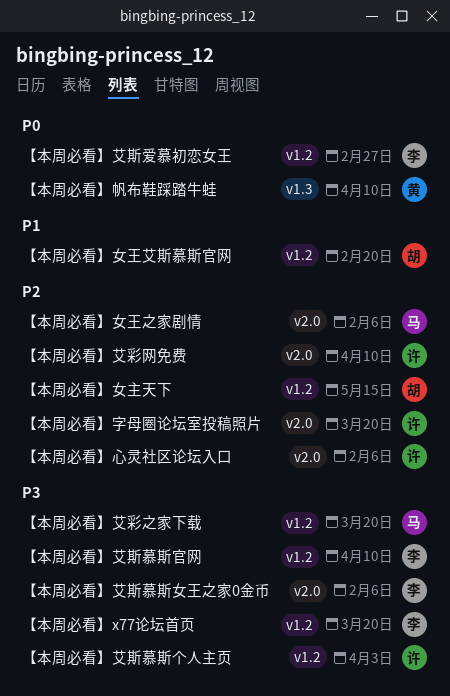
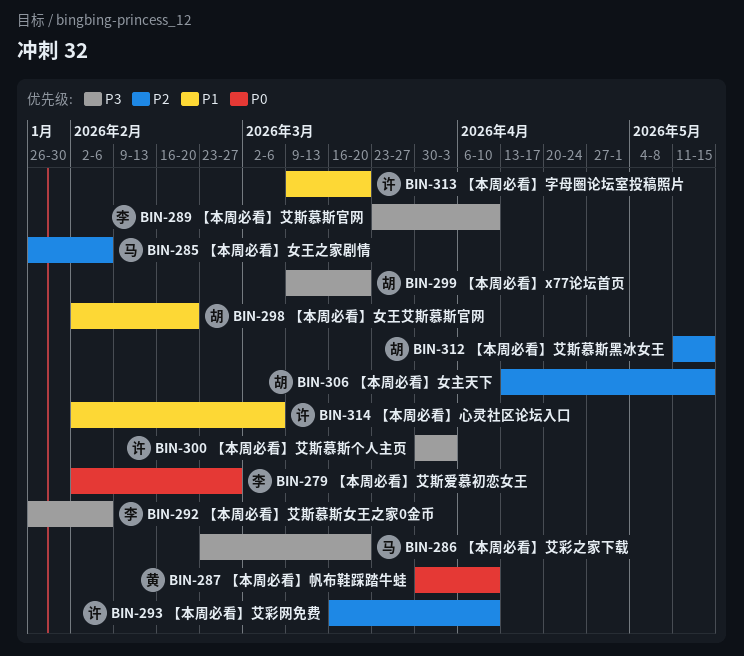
【本周必看】x77论坛首页, owner: 李 -> 胡
【本周必看】字母圈论坛室投稿照片, priority: P2 -> P1
【本周必看】心灵社区论坛入口, priority: P2 -> P1
【本周必看】心灵社区论坛入口, due: Feb 6 -> Mar 6
【本周必看】艾斯慕斯黑冰女王: none -> present

